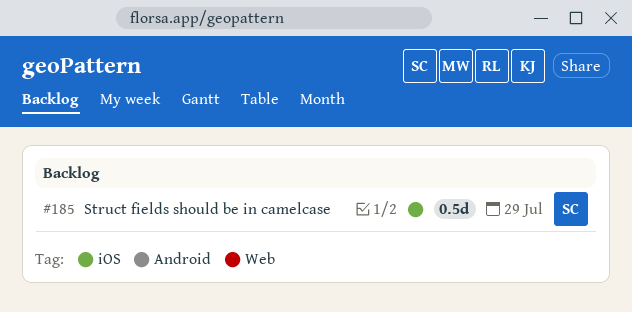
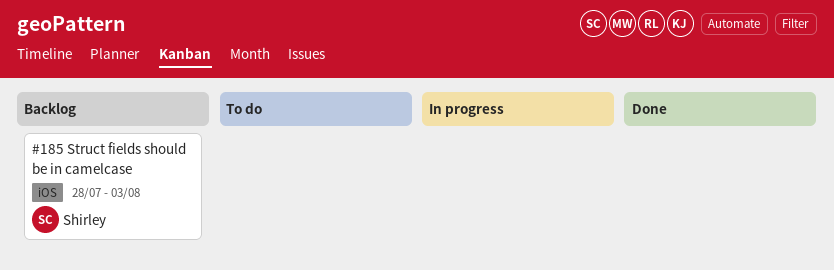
#185, due: Jul 29 -> Aug 3

